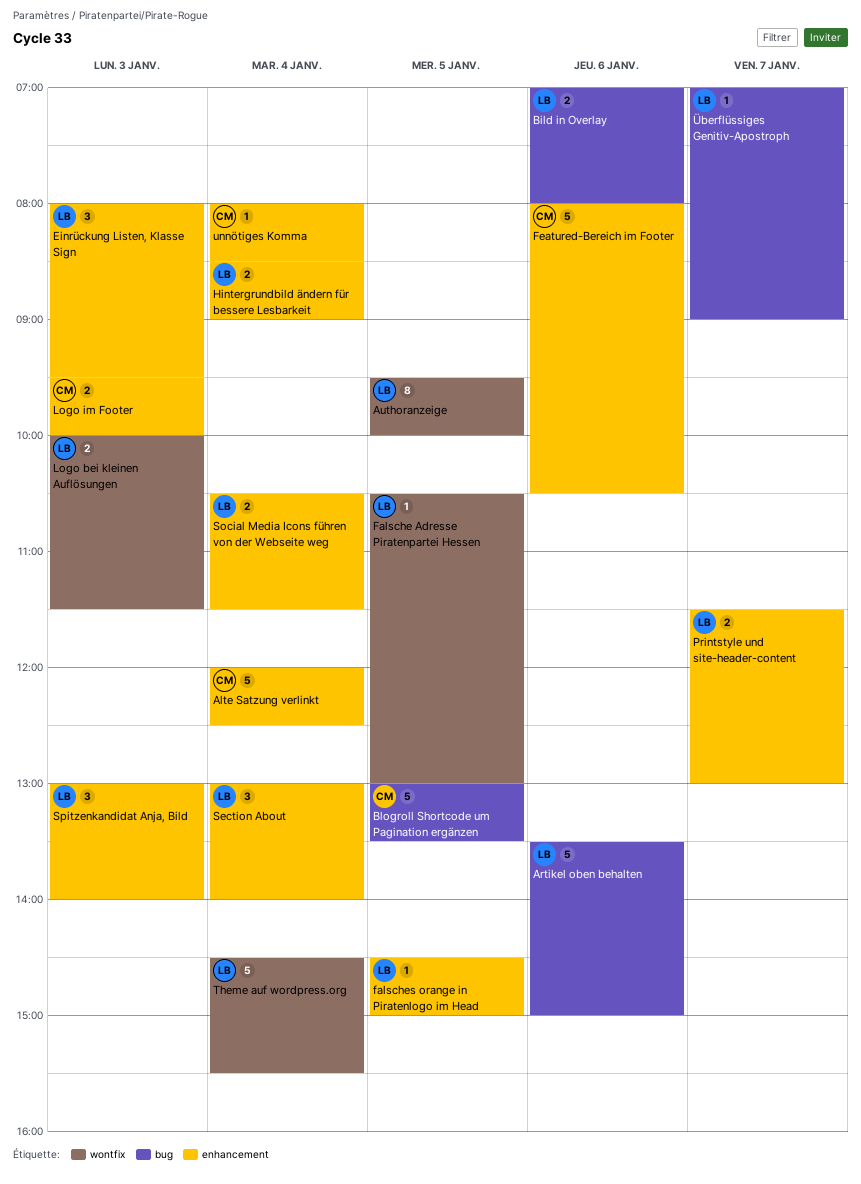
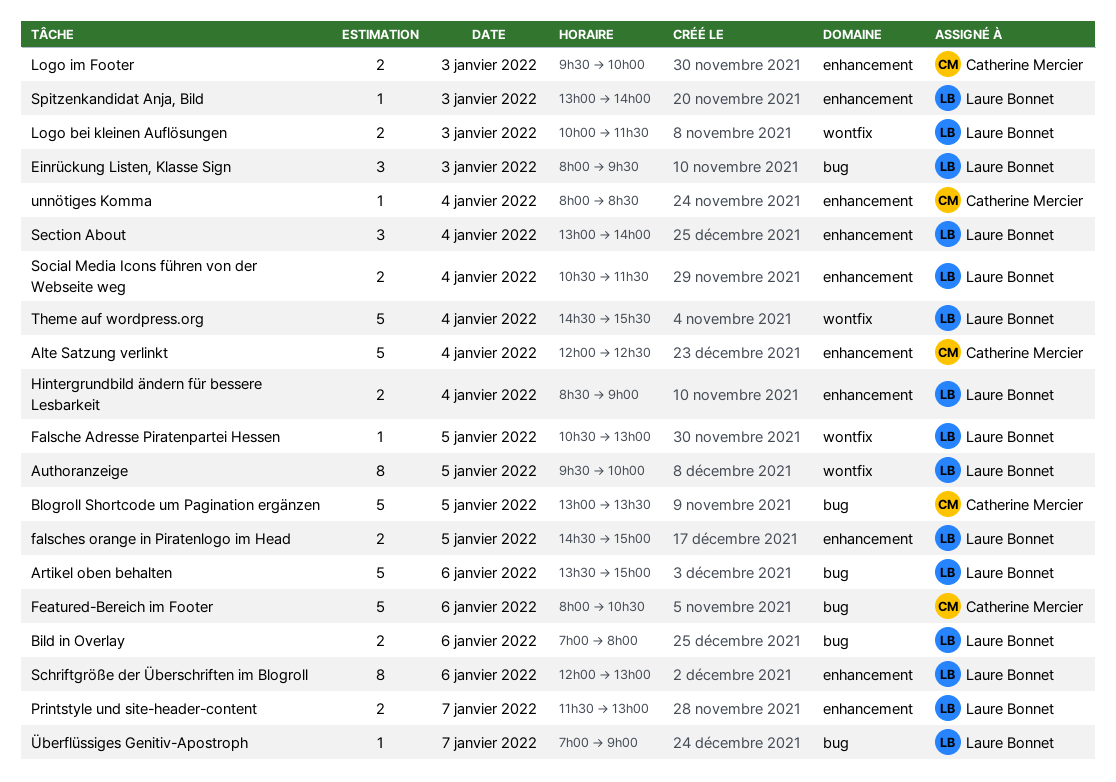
Einrückung Listen, Klasse Sign, label: enhancement -> bug
falsches orange in Piratenlogo im Head, estimate: 1 -> 2
Featured-Bereich im Footer, label: enhancement -> bug
Schriftgröße der Überschriften im Blogroll: none -> present
Spitzenkandidat Anja, Bild, estimate: 3 -> 1

